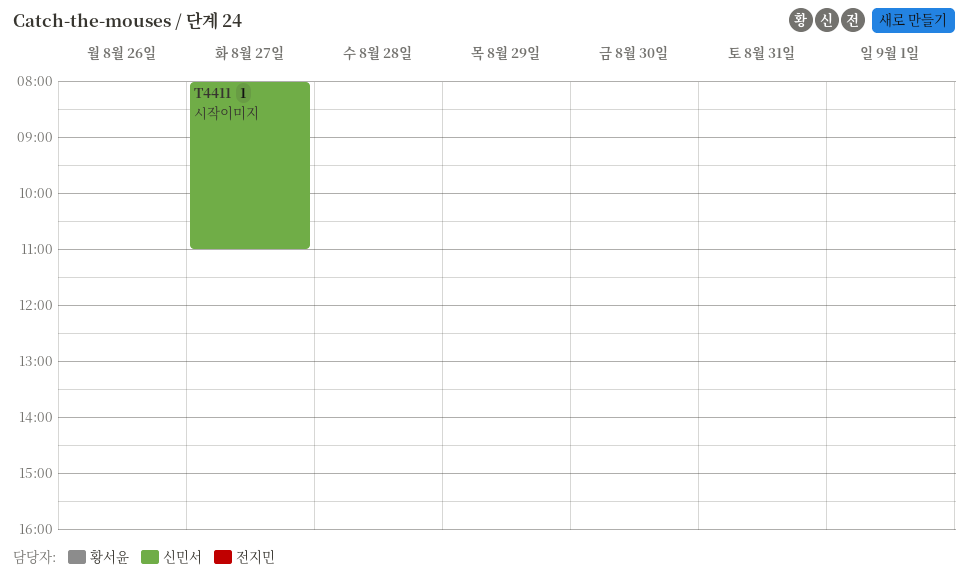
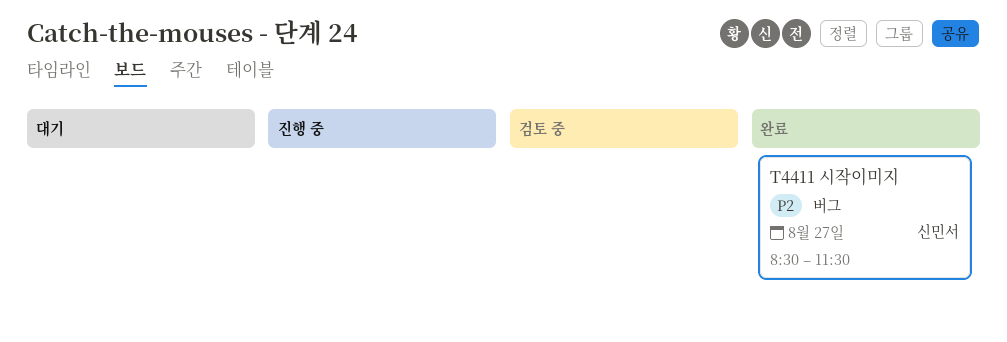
T4411, begins: 08:00 -> 08:30
T4411, ends: 11:00 -> 11:30

